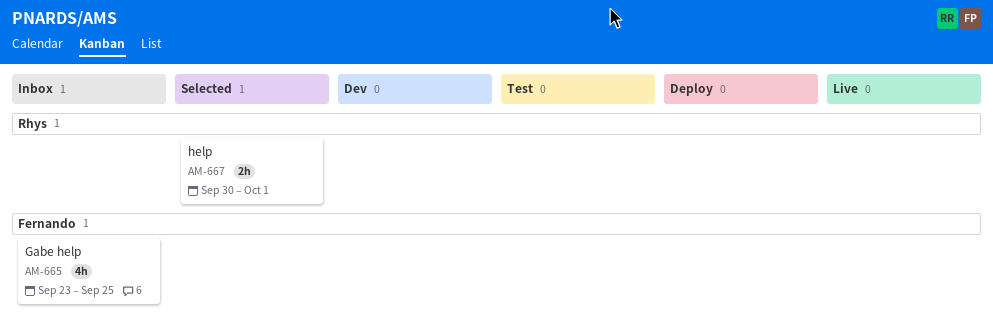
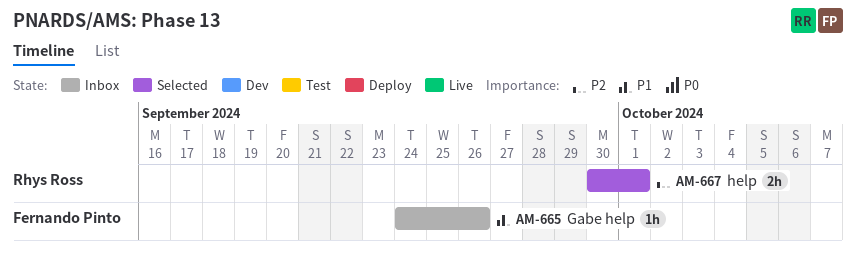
AM-665, estimate: 4h -> 1h
AM-665, start: Sep 23 -> Sep 24
AM-665, due: Sep 25 -> Sep 26

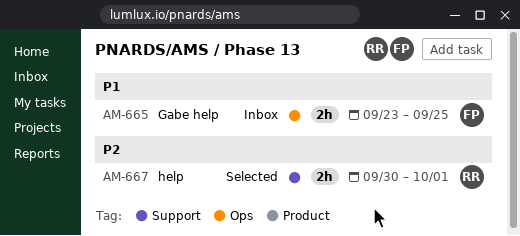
AM-665, estimate: 1h -> 2h
AM-665, start: Sep 24 -> Sep 23
AM-665, due: Sep 26 -> Sep 25

